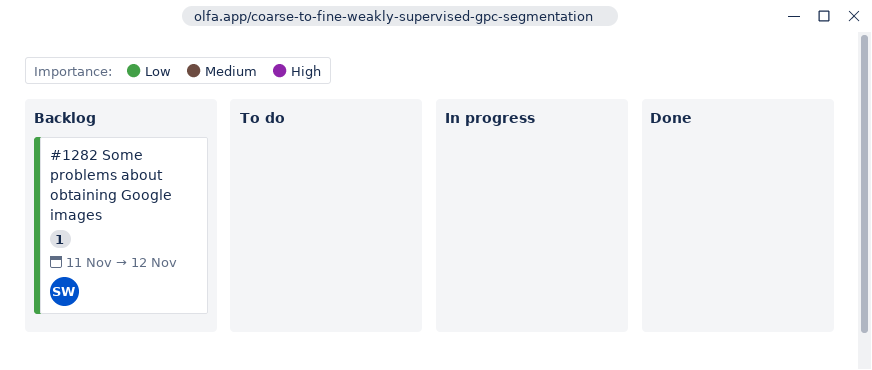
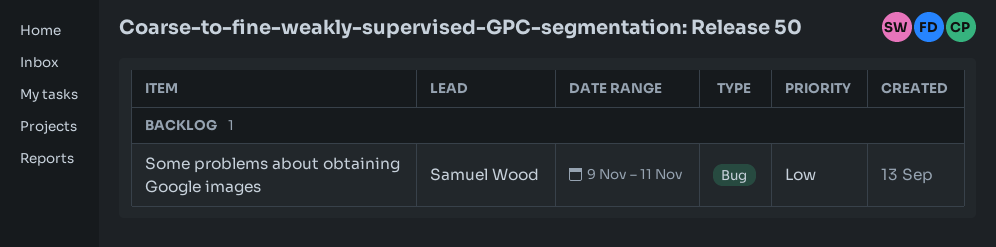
Some problems about obtaining Google images, start: Nov 11 -> Nov 9
Some problems about obtaining Google images, due: Nov 12 -> Nov 11

